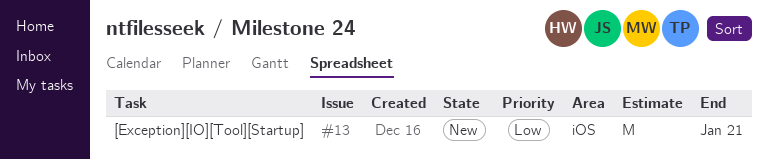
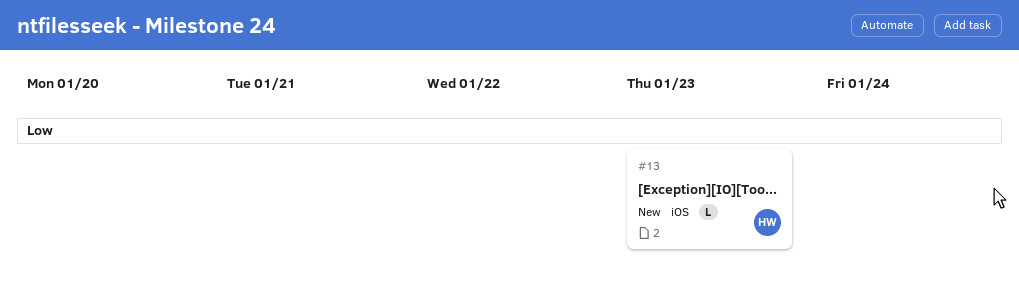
#13, estimate: M -> L
#13, due: Jan 21 -> Jan 23

